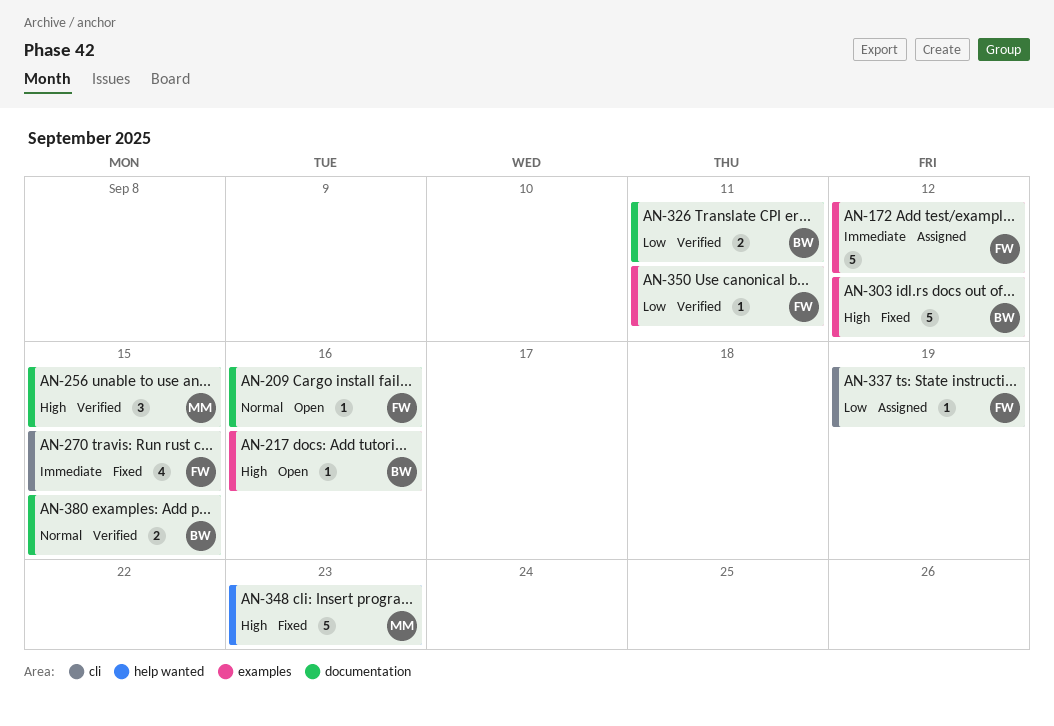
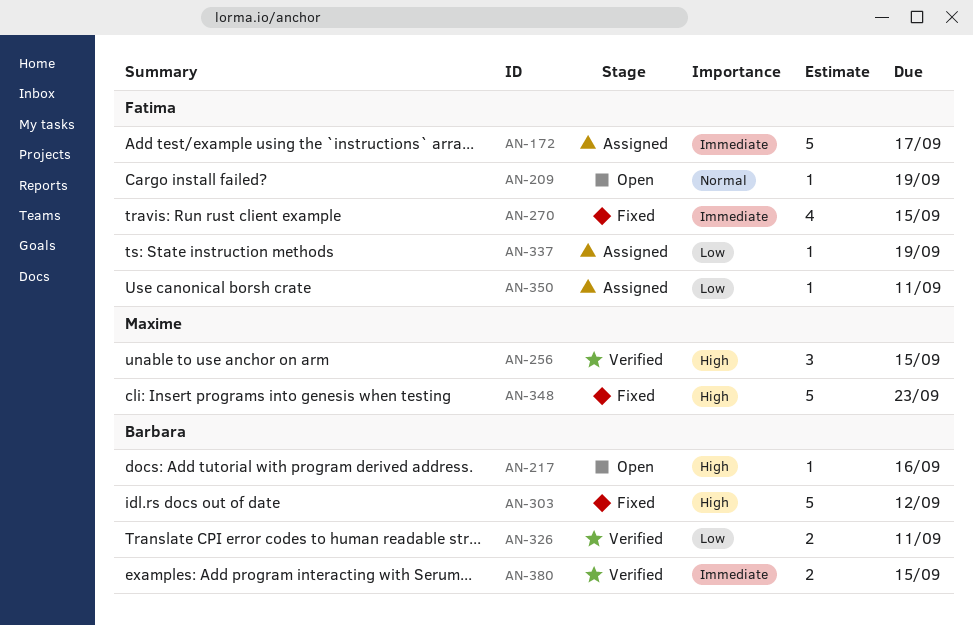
AN-172, due: Sep 12 -> Sep 17
AN-209, due: Sep 16 -> Sep 19
AN-350, status: Verified -> Assigned
AN-380, priority: Normal -> Immediate

